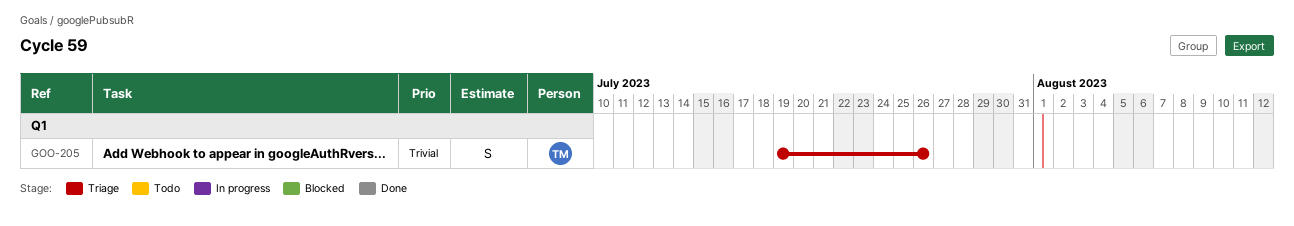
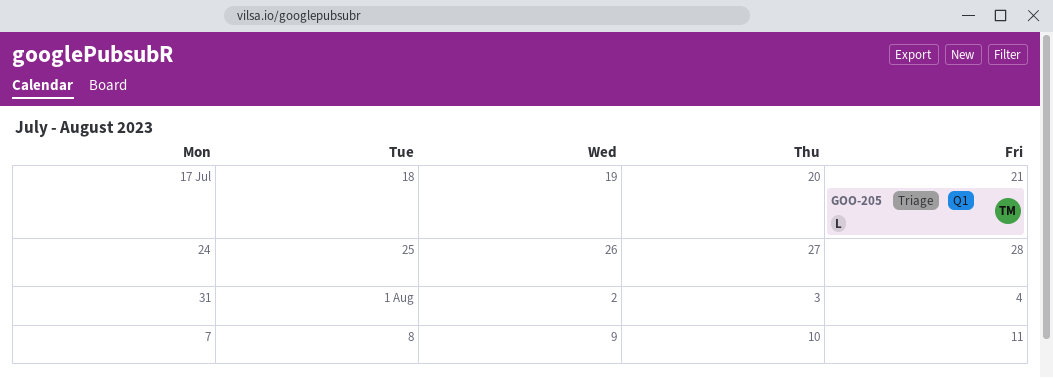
GOO-205, estimate: S -> L
GOO-205, due: Jul 26 -> Jul 21

